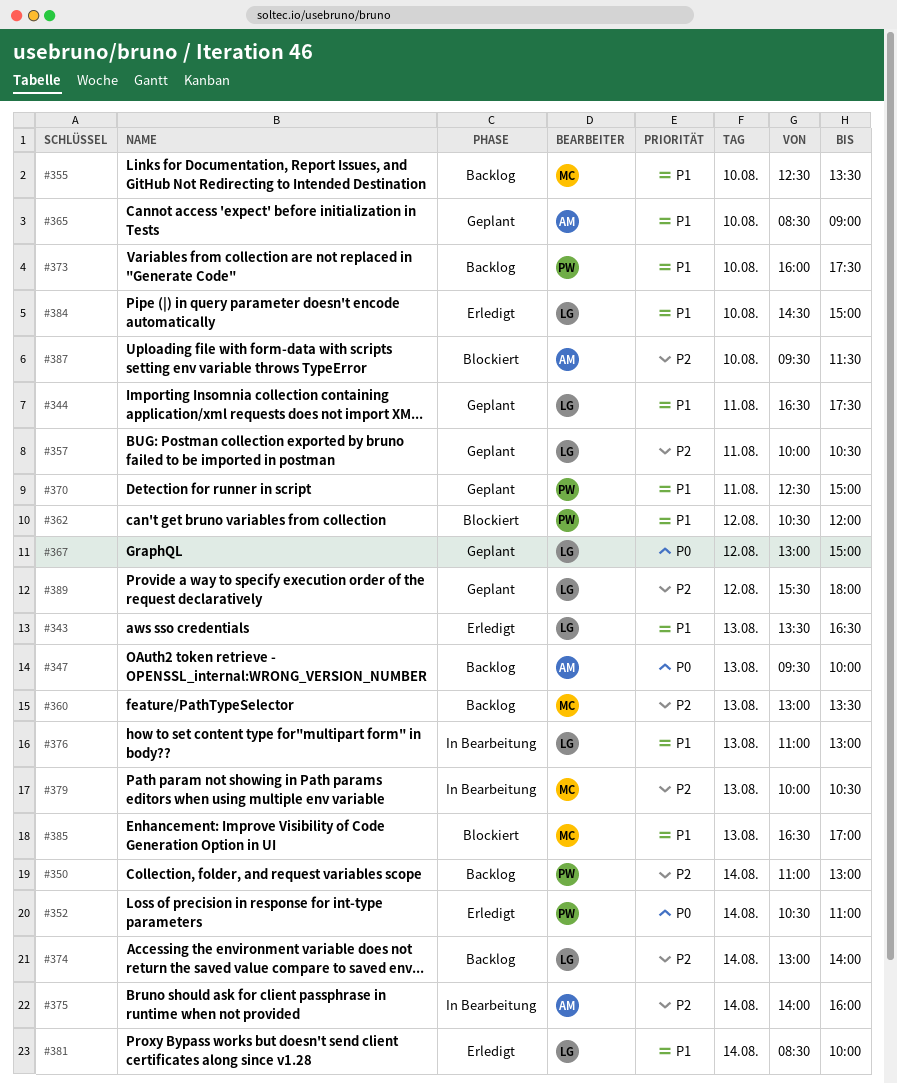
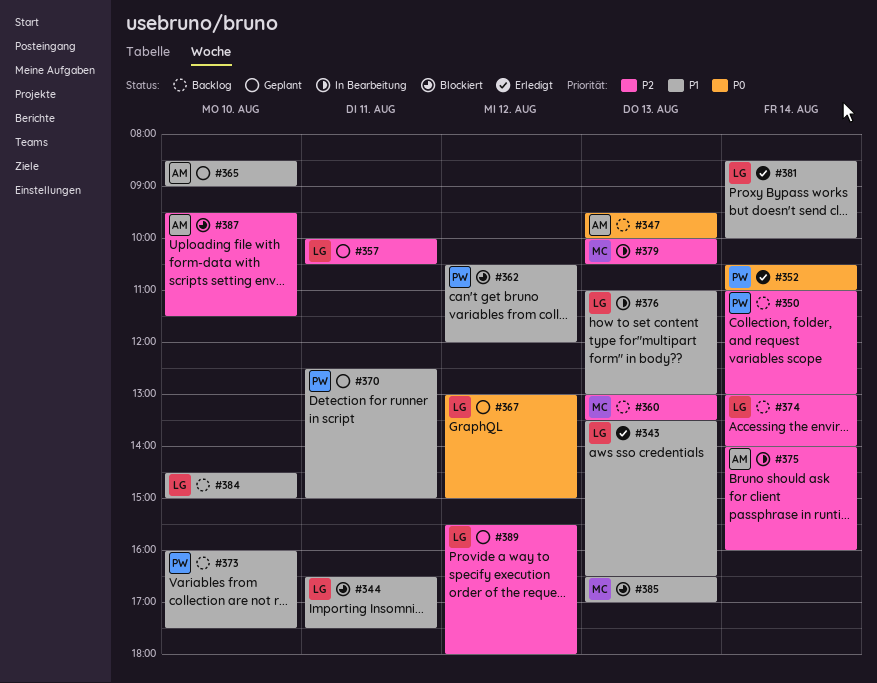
#344, status: Geplant -> Blockiert
#355: present -> none
#384, status: Erledigt -> Backlog

